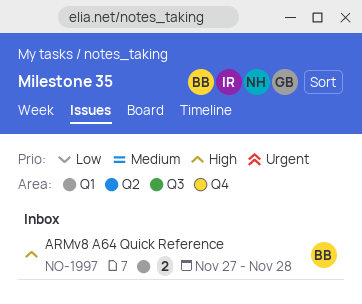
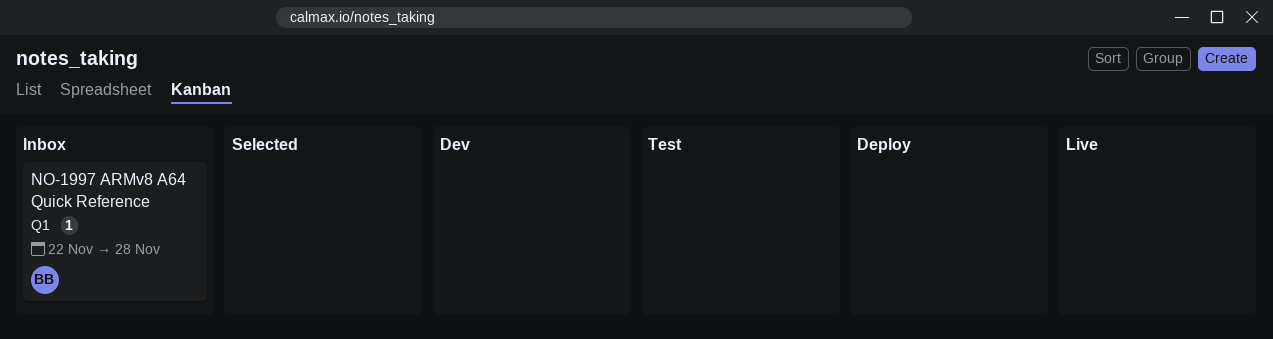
NO-1997, estimate: 2 -> 1
NO-1997, start: Nov 27 -> Nov 22

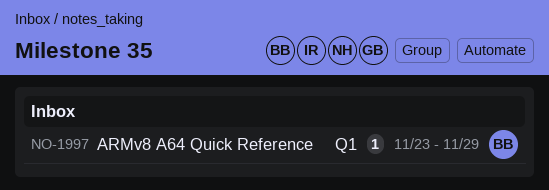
NO-1997, start: Nov 22 -> Nov 23
NO-1997, due: Nov 28 -> Nov 29

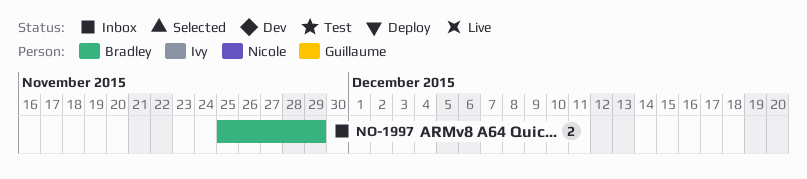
NO-1997, estimate: 1 -> 2
NO-1997, start: Nov 23 -> Nov 25

